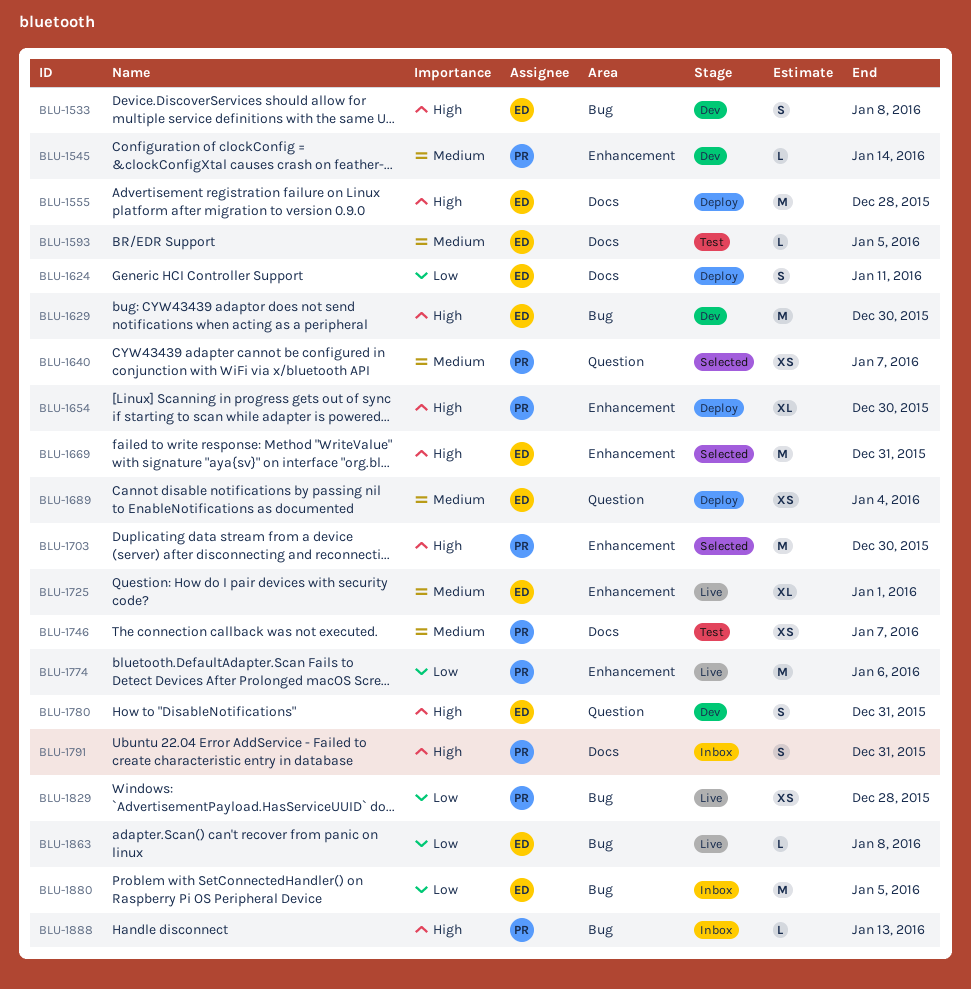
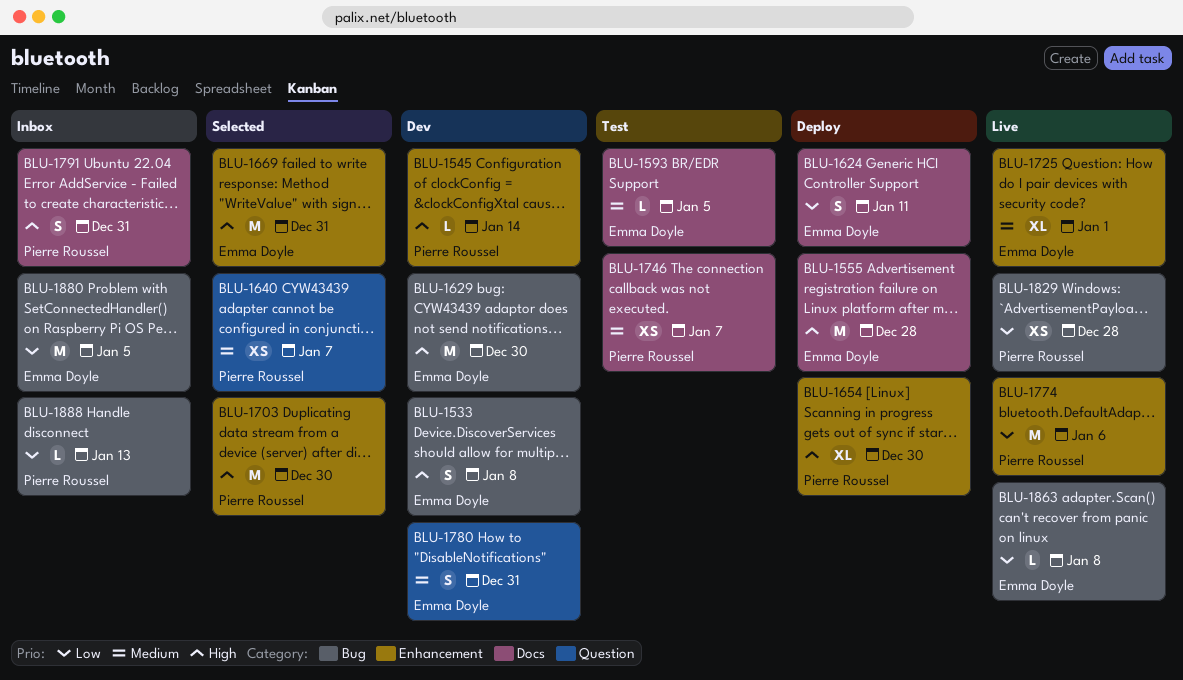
BLU-1545, priority: Medium -> High
BLU-1689: present -> none
BLU-1780, priority: High -> Medium
BLU-1888, priority: High -> Low

